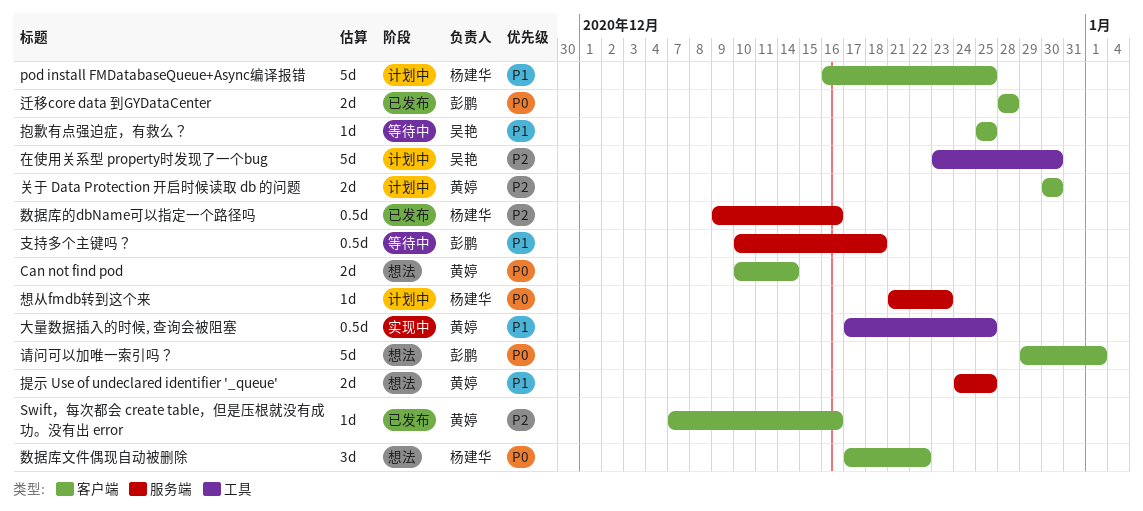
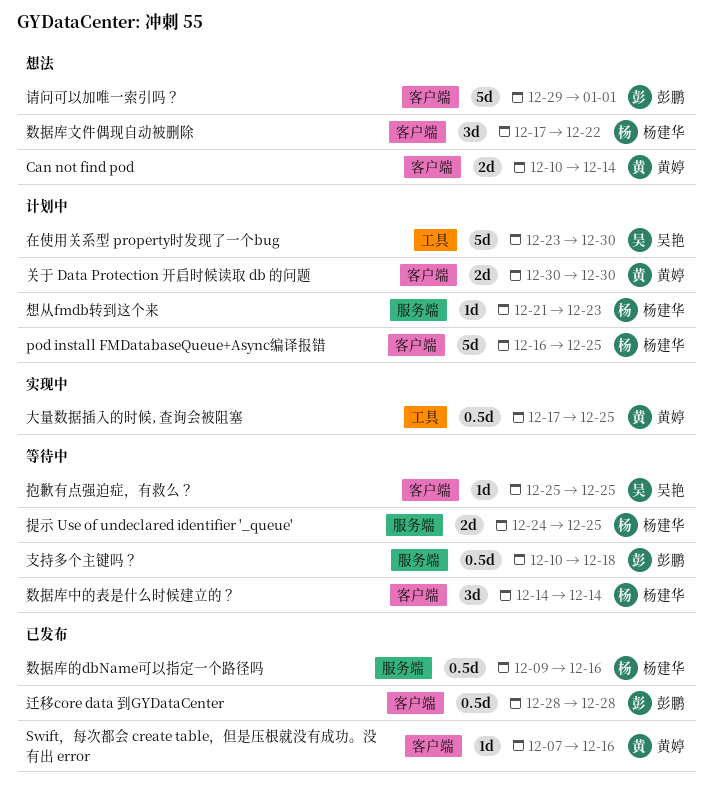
提示 Use of undeclared identifier '_queue', status: 想法 -> 等待中
提示 Use of undeclared identifier '_queue', owner: 黄婷 -> 杨建华
数据库中的表是什么时候建立的？: none -> present
迁移core data 到GYDataCenter, estimate: 2d -> 0.5d

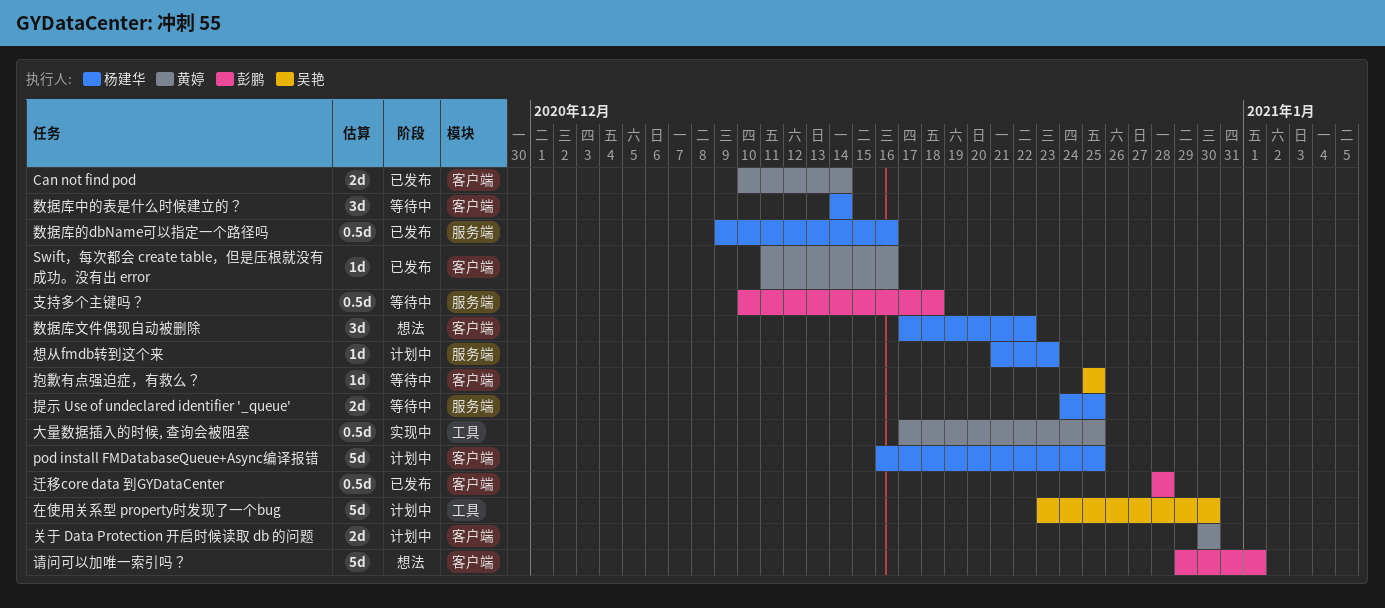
Can not find pod, status: 想法 -> 已发布
Swift，每次都会 create table，但是压根就没有成功。没有出 error, start: Dec 7 -> Dec 11

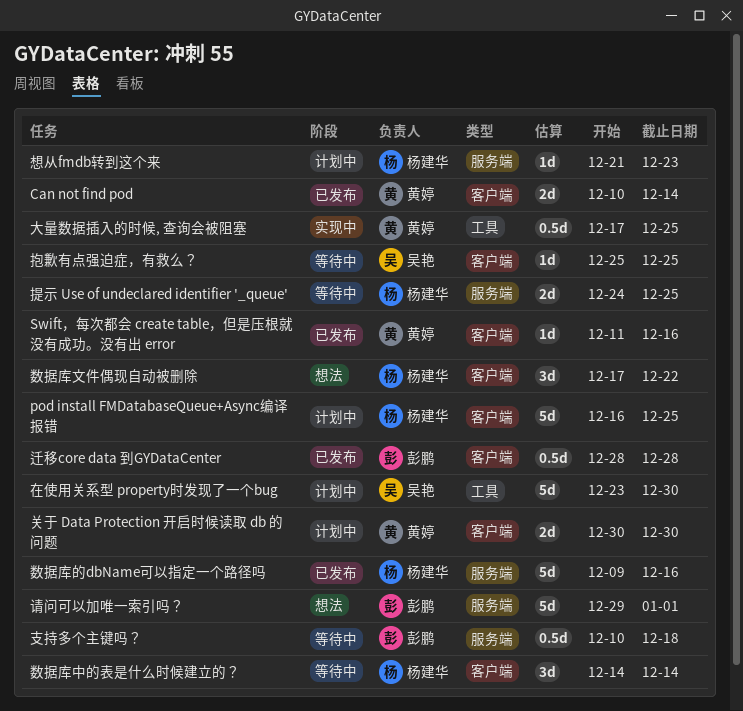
数据库的dbName可以指定一个路径吗, estimate: 0.5d -> 5d
请问可以加唯一索引吗？, label: 客户端 -> 服务端

